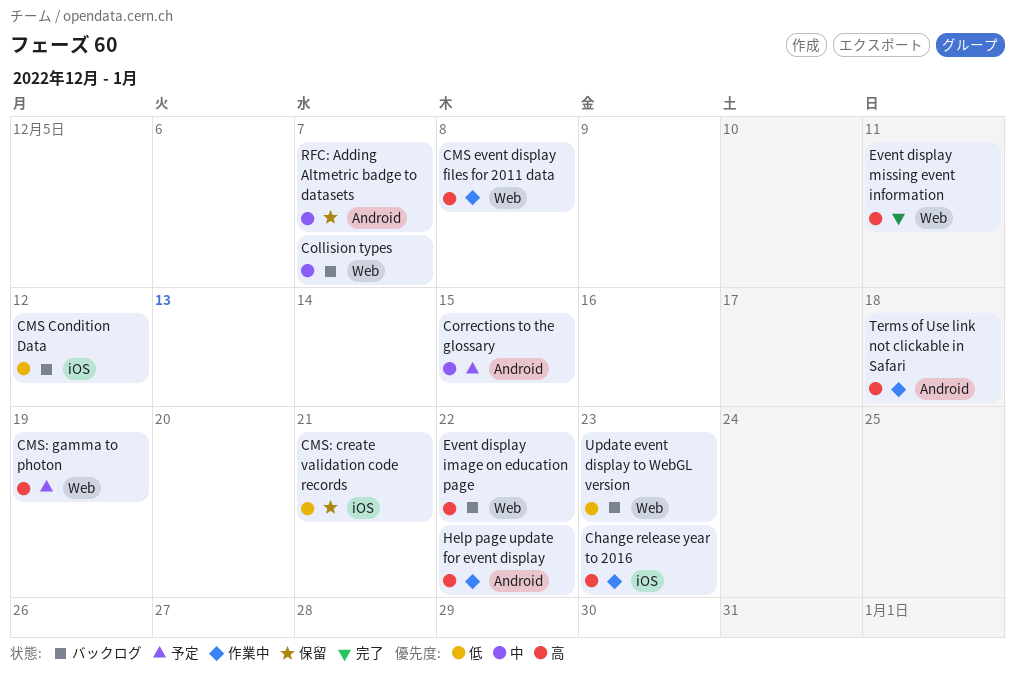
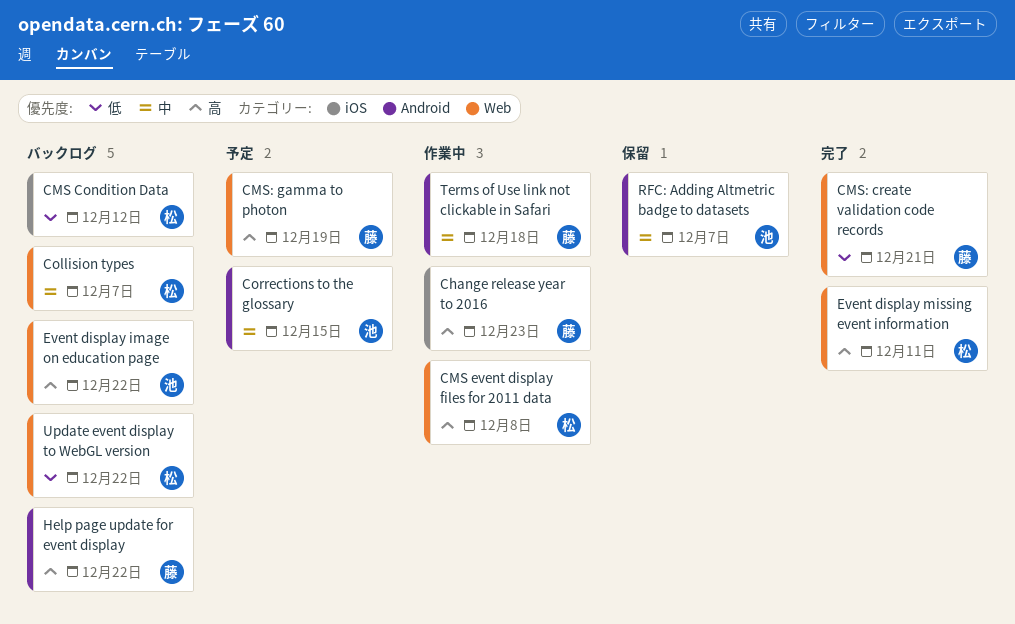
CMS: create validation code records, status: 保留 -> 完了
CMS: create validation code records, label: iOS -> Web
Help page update for event display, status: 作業中 -> バックログ
Terms of Use link not clickable in Safari, priority: 高 -> 中
Update event display to WebGL version, due: Dec 23 -> Dec 22

